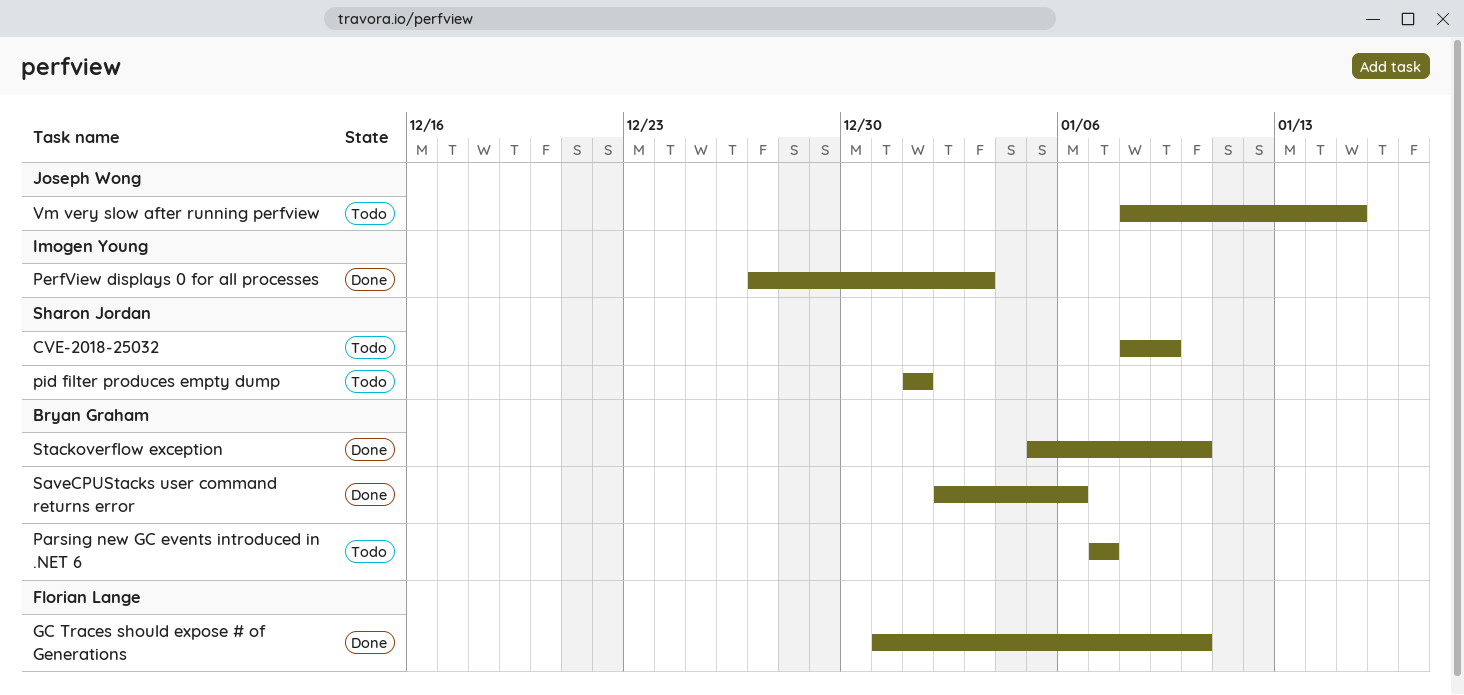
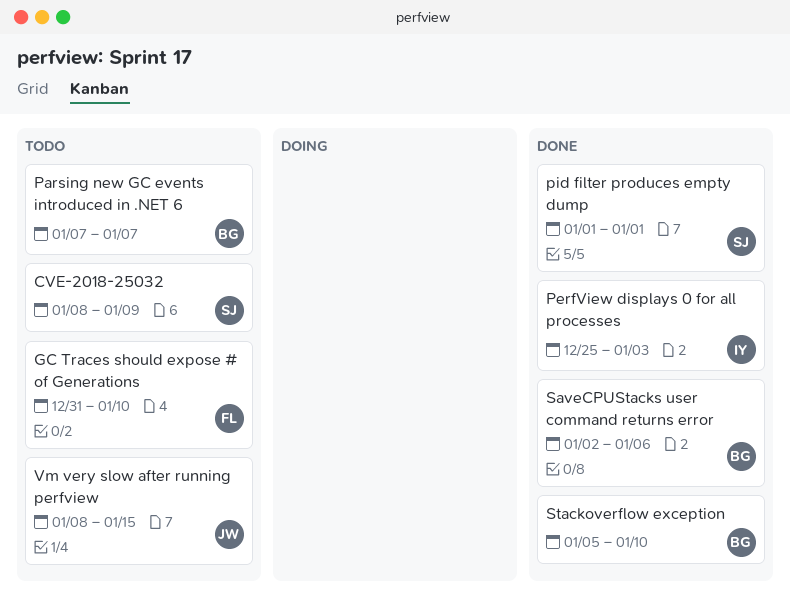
GC Traces should expose # of Generations, status: Done -> Todo
PerfView displays 0 for all processes, start: Dec 27 -> Dec 25
pid filter produces empty dump, status: Todo -> Done

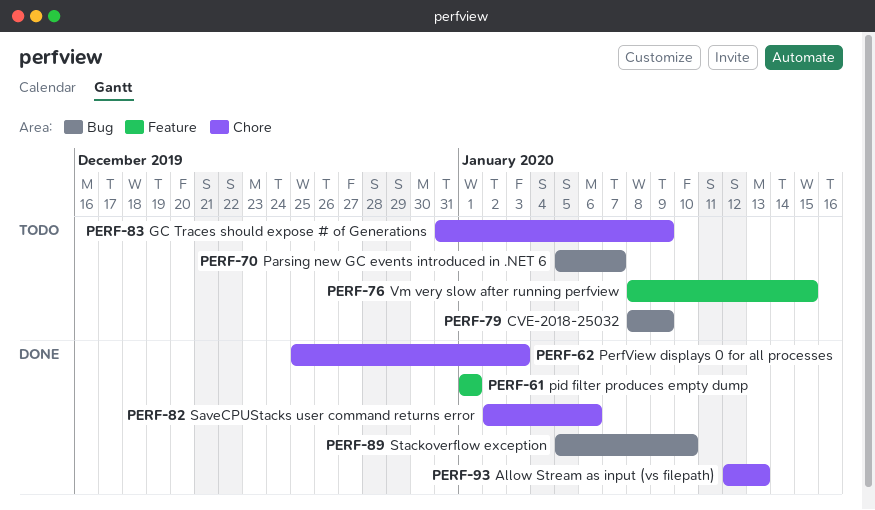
Allow Stream as input (vs filepath): none -> present
GC Traces should expose # of Generations, due: Jan 10 -> Jan 9
Parsing new GC events introduced in .NET 6, start: Jan 7 -> Jan 5

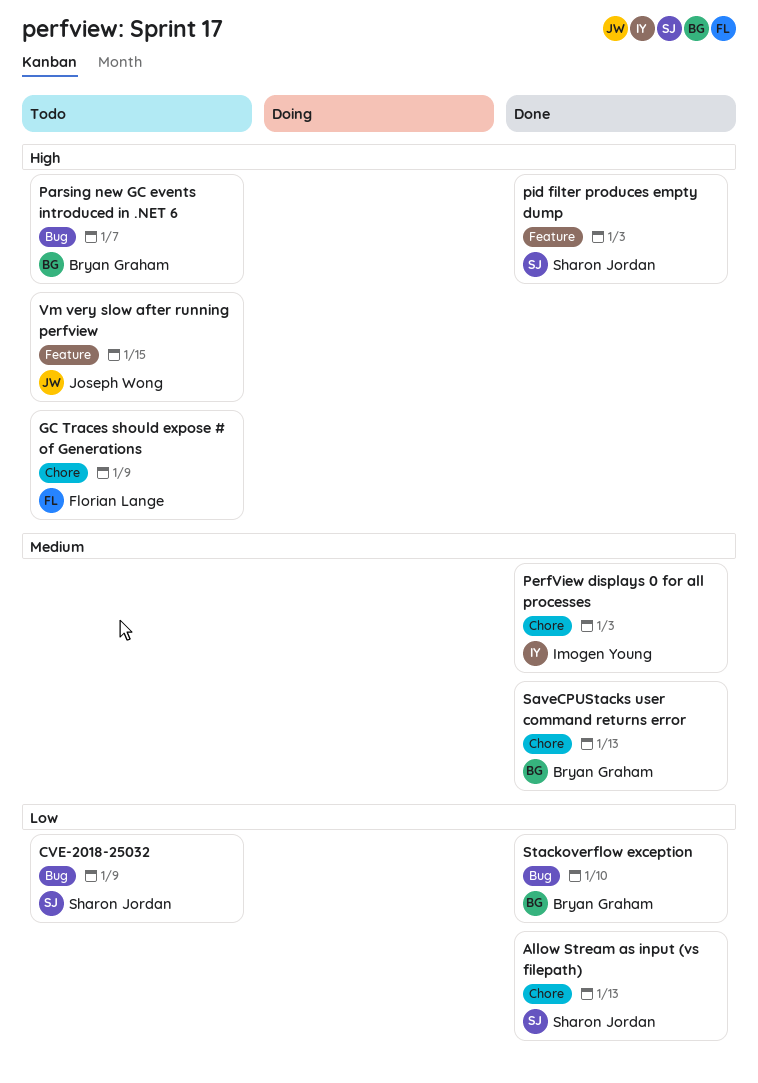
pid filter produces empty dump, due: Jan 1 -> Jan 3
SaveCPUStacks user command returns error, due: Jan 6 -> Jan 13

